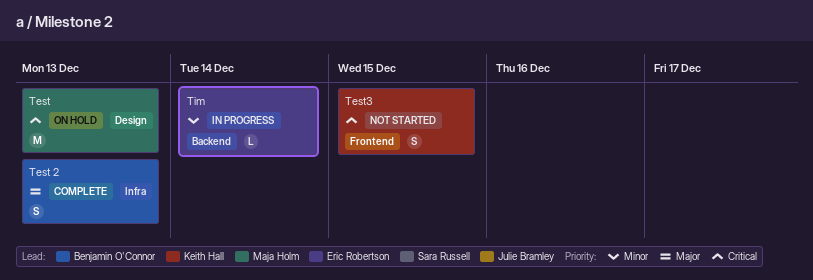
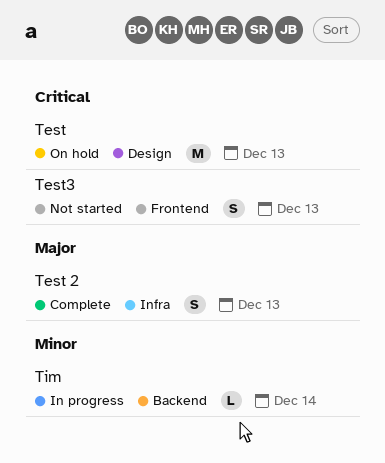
Test3, due: Dec 15 -> Dec 13

